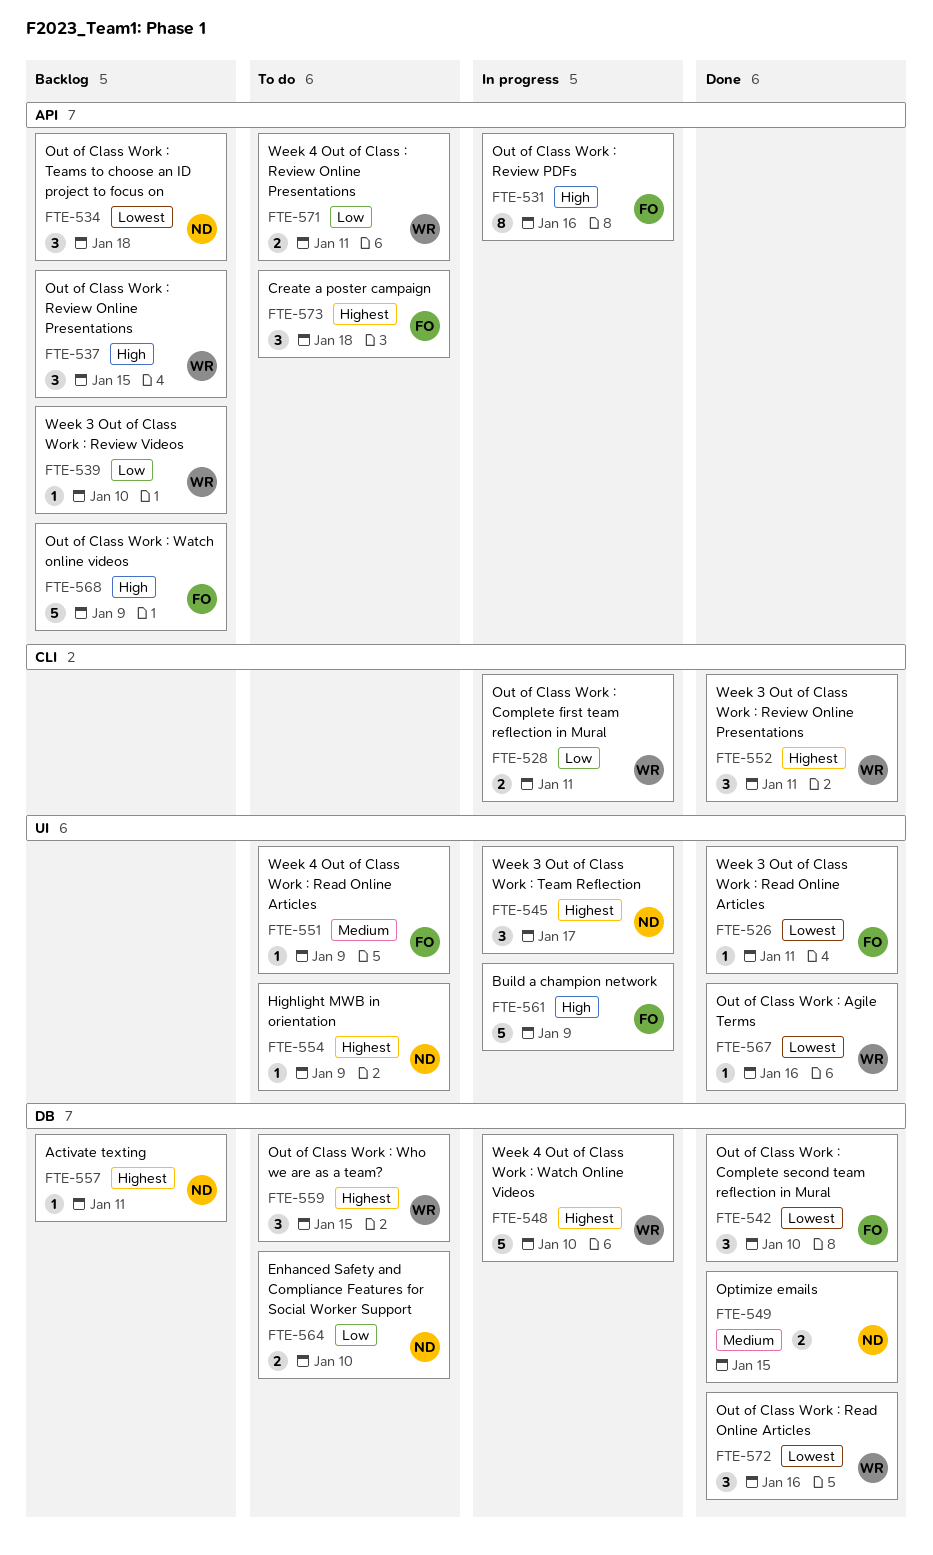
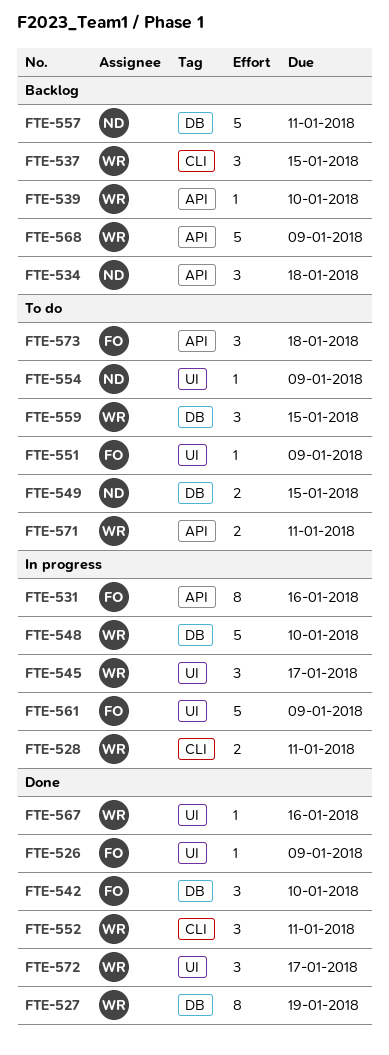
FTE-526, due: Jan 11 -> Jan 9
FTE-527: none -> present
FTE-537, label: API -> CLI
FTE-545, owner: ND -> WR
FTE-549, status: Done -> To do
FTE-557, estimate: 1 -> 5
FTE-564: present -> none
FTE-568, owner: FO -> WR
FTE-572, label: DB -> UI
FTE-572, due: Jan 16 -> Jan 17

